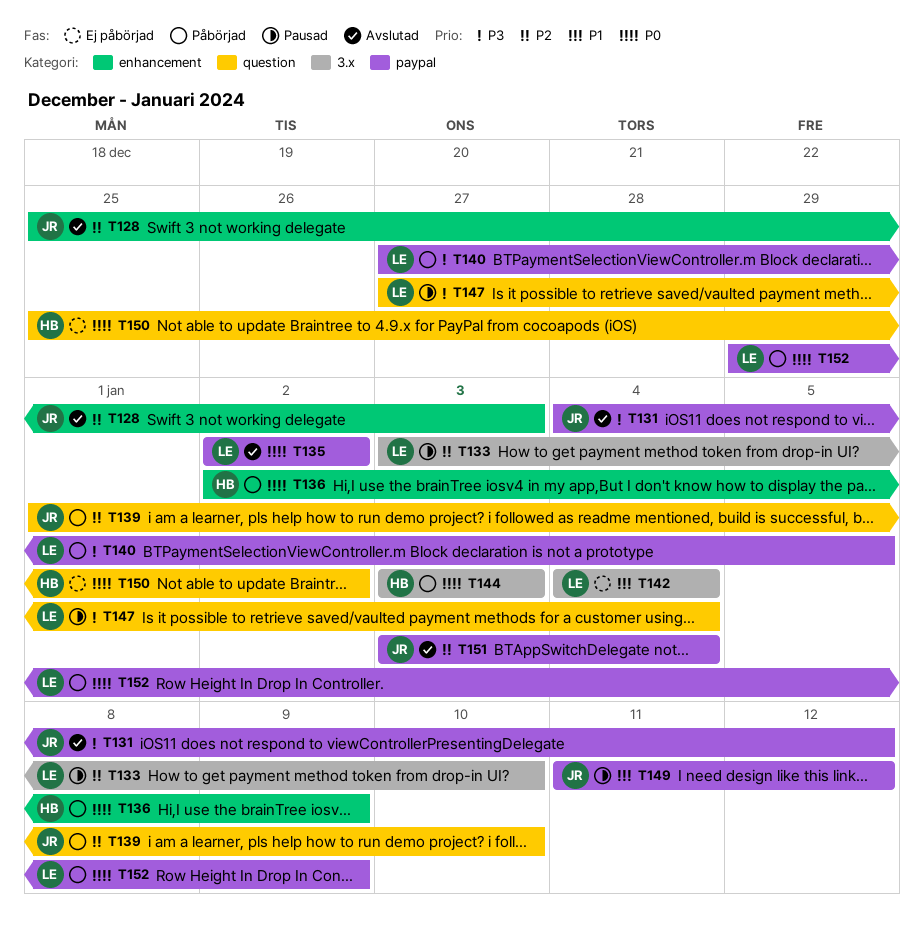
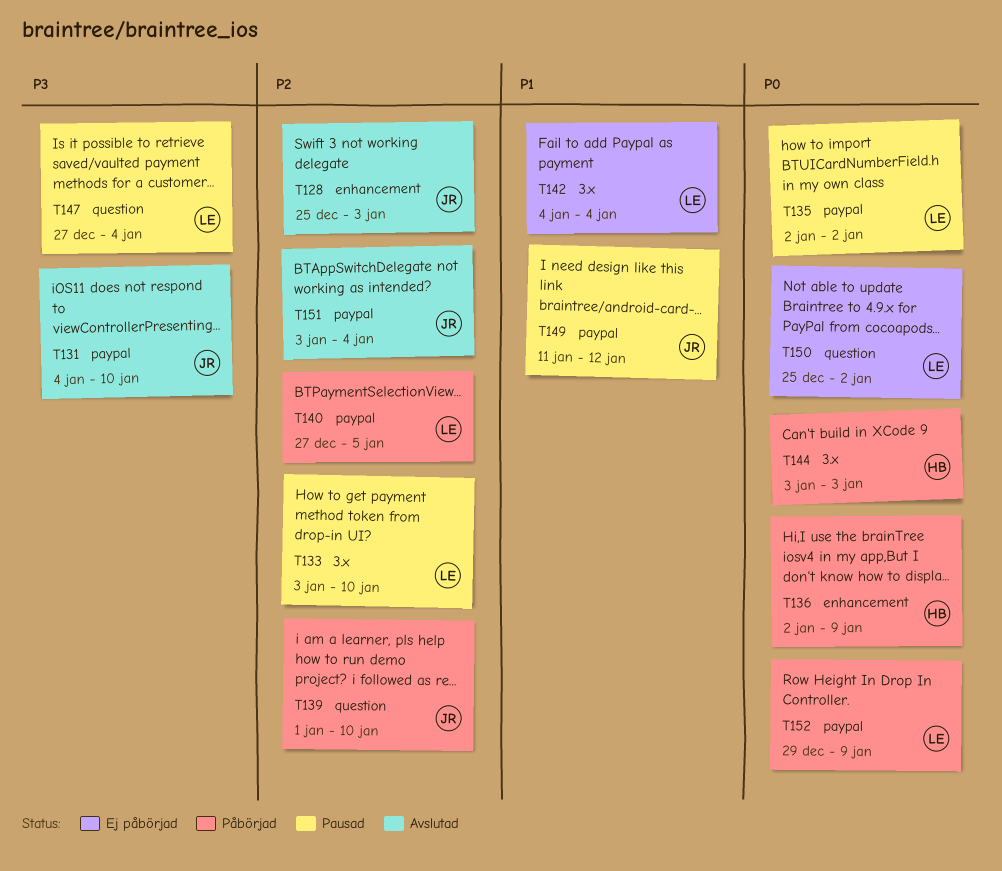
T131, due: Jan 12 -> Jan 10
T135, status: Avslutad -> Pausad
T140, priority: P3 -> P2
T150, owner: HB -> LE

